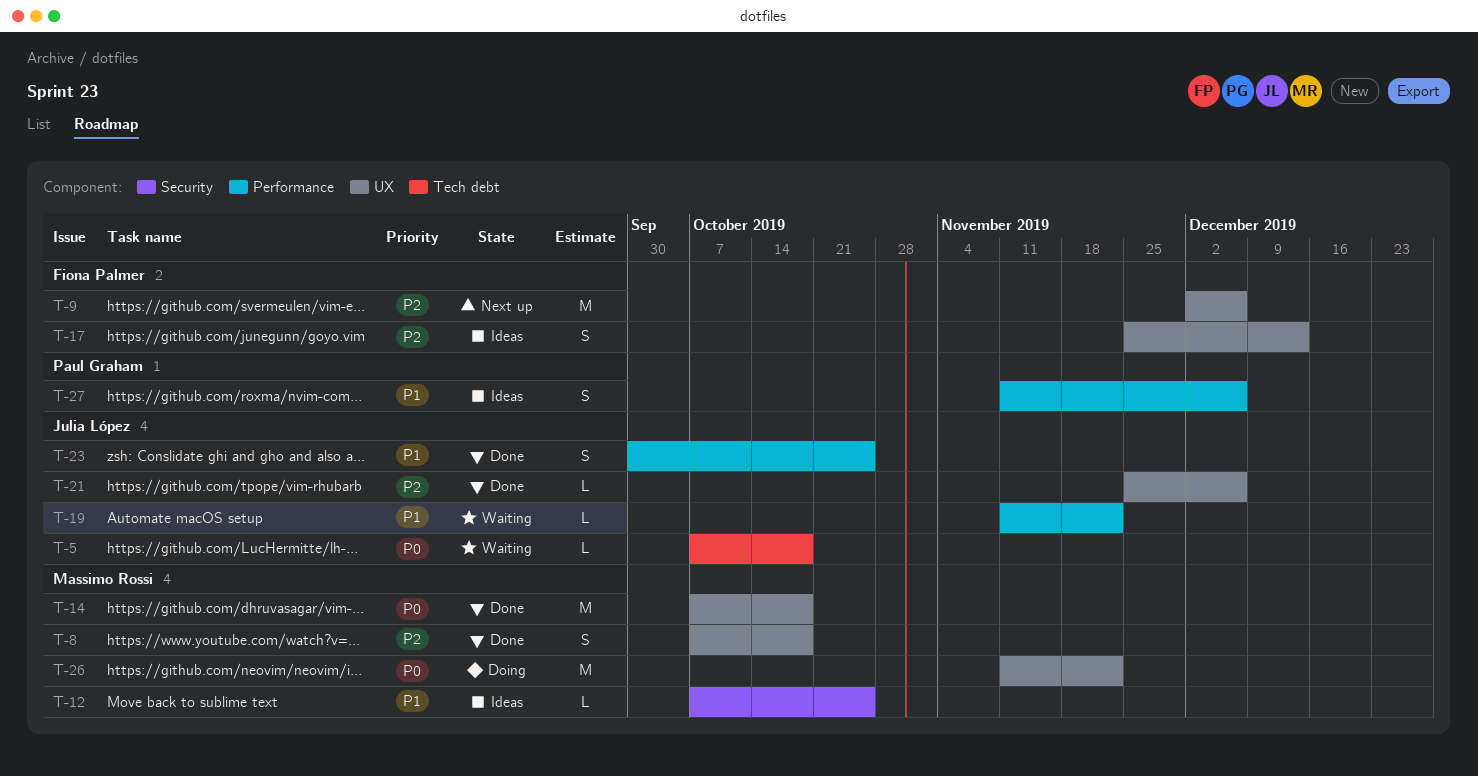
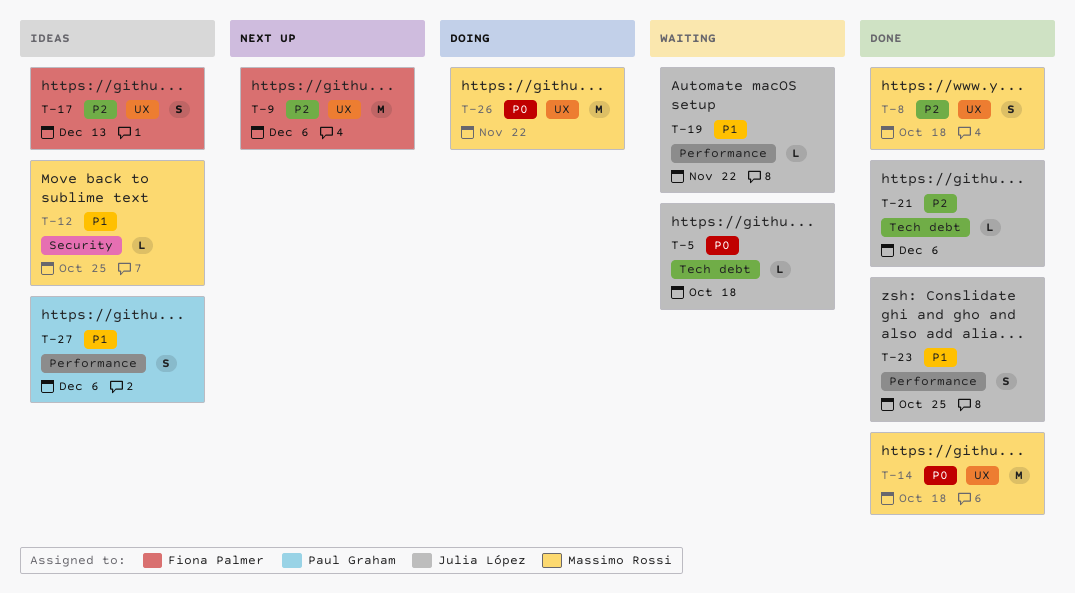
T-21, label: UX -> Tech debt

